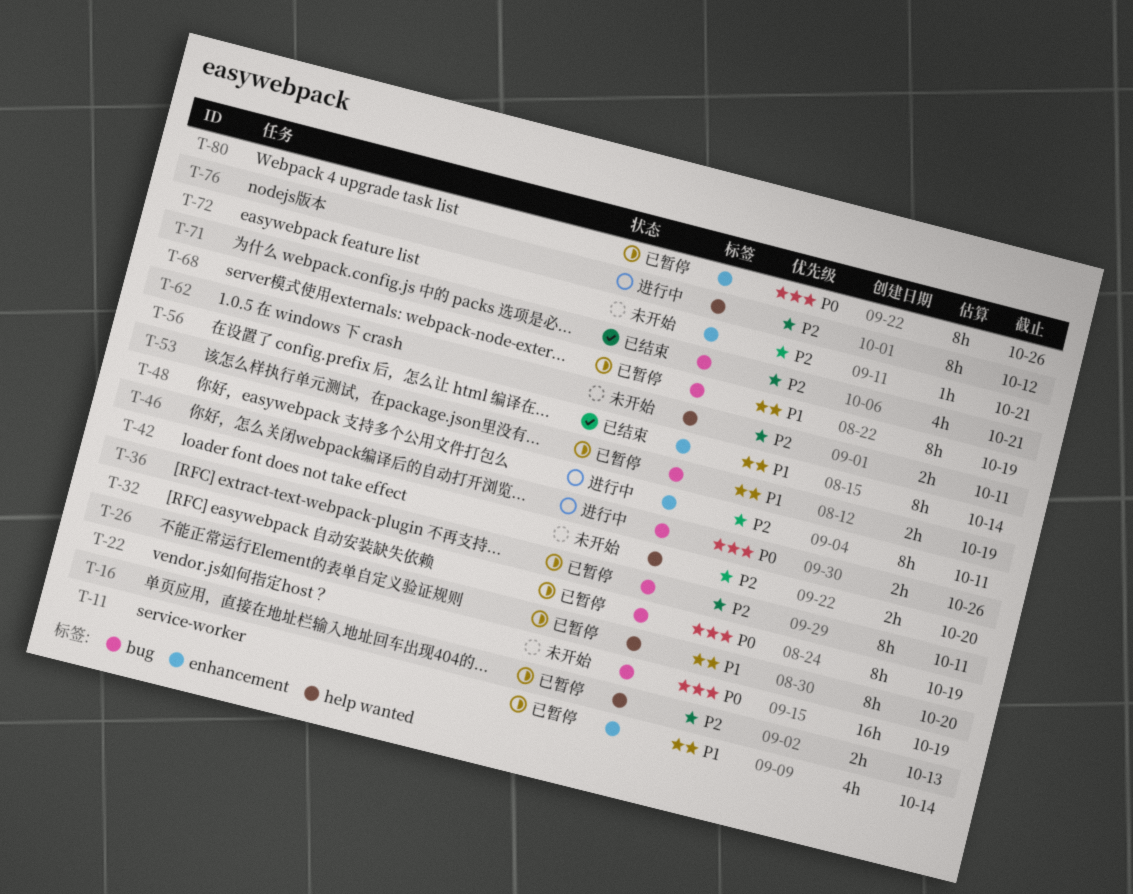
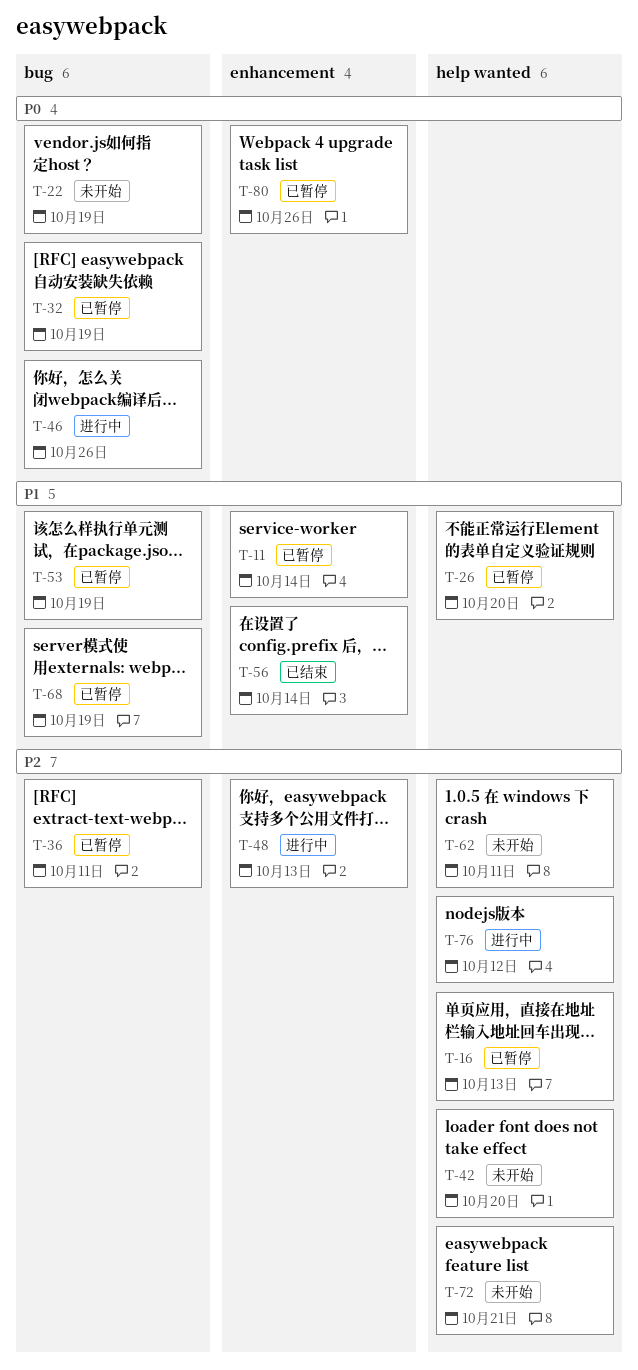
T-48, due: Oct 11 -> Oct 13
T-71: present -> none
T-72, label: enhancement -> help wanted

